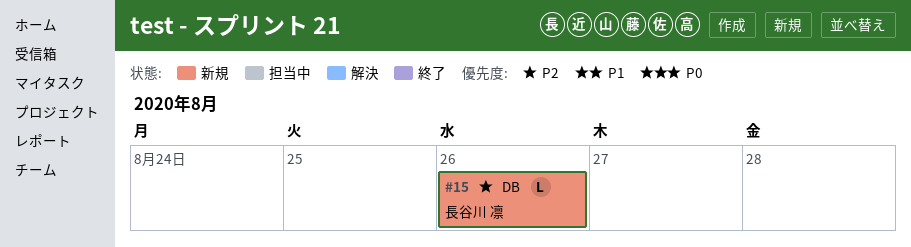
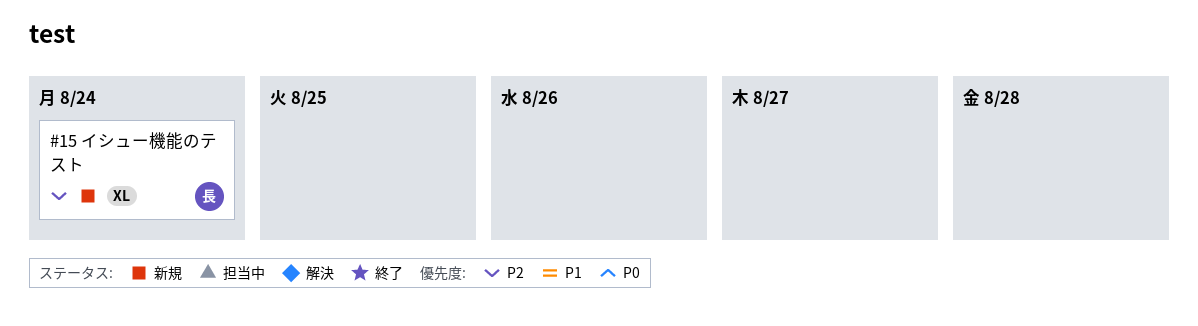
#15, estimate: L -> XL
#15, due: Aug 26 -> Aug 24

